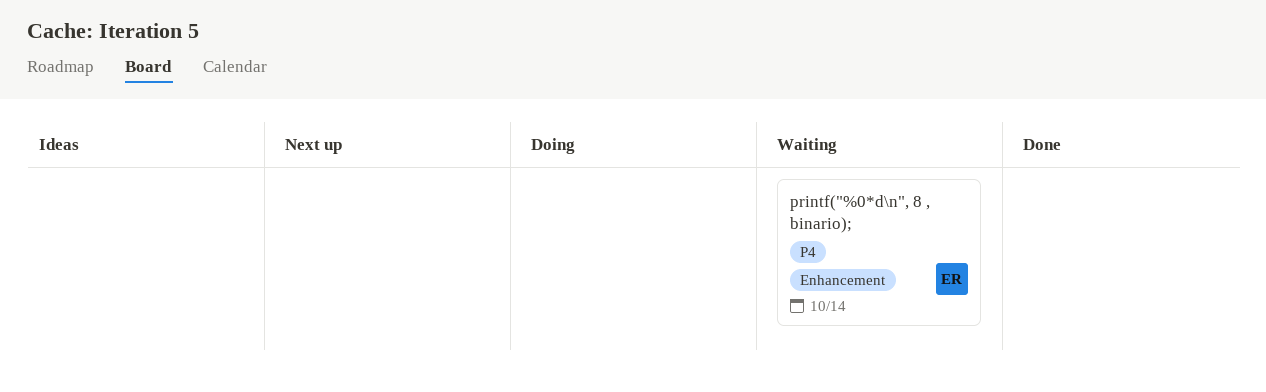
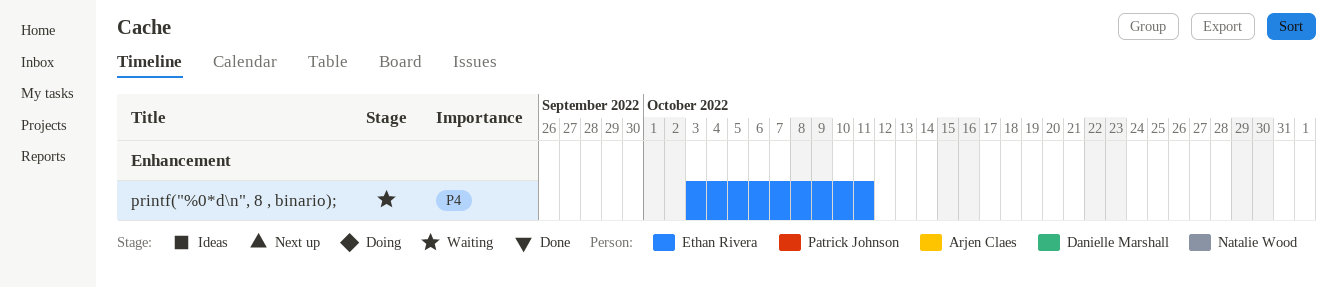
printf("%0*d\n", 8 , binario);, due: Oct 14 -> Oct 11

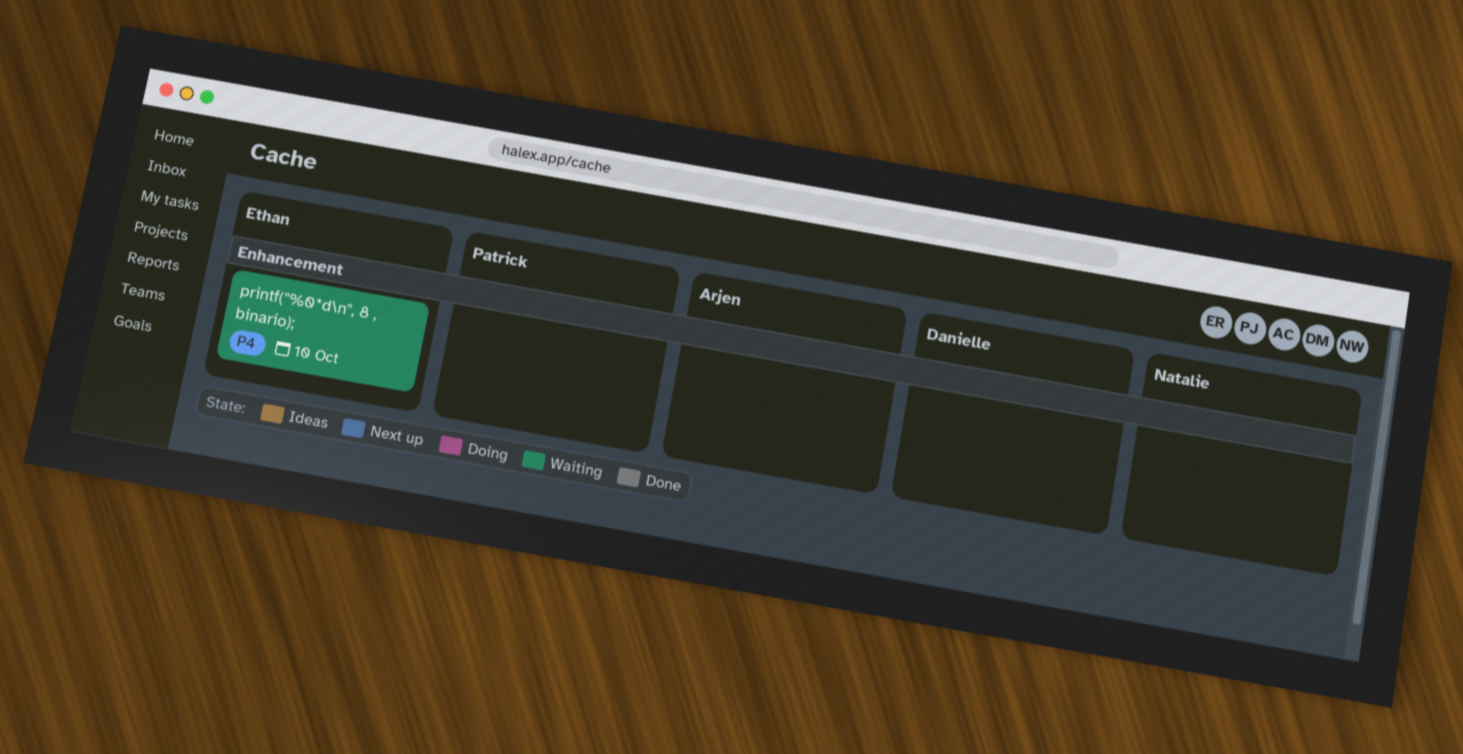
printf("%0*d\n", 8 , binario);, due: Oct 11 -> Oct 10

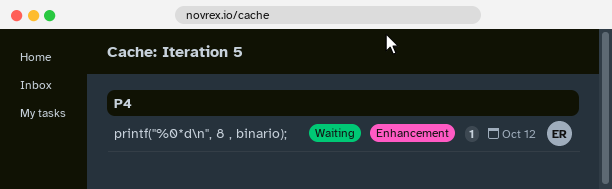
printf("%0*d\n", 8 , binario);, due: Oct 10 -> Oct 12

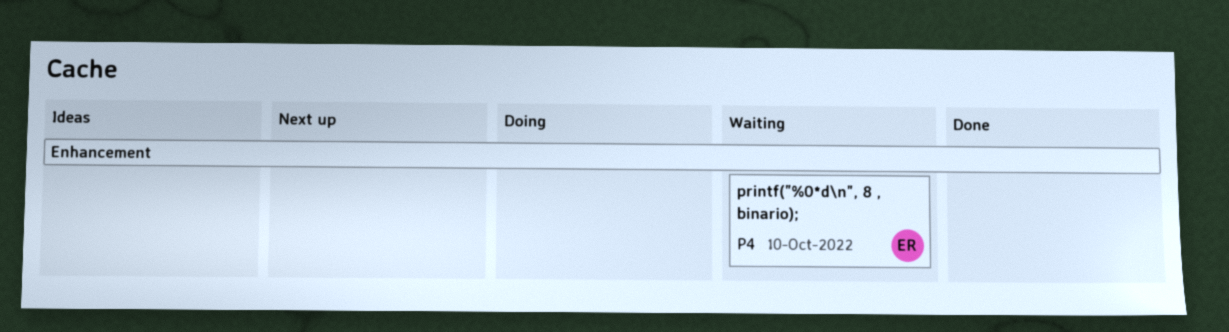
printf("%0*d\n", 8 , binario);, due: Oct 12 -> Oct 10

